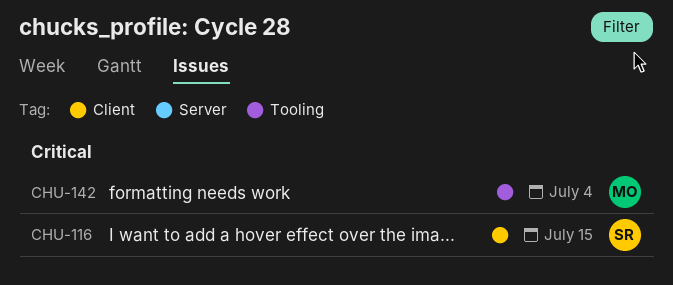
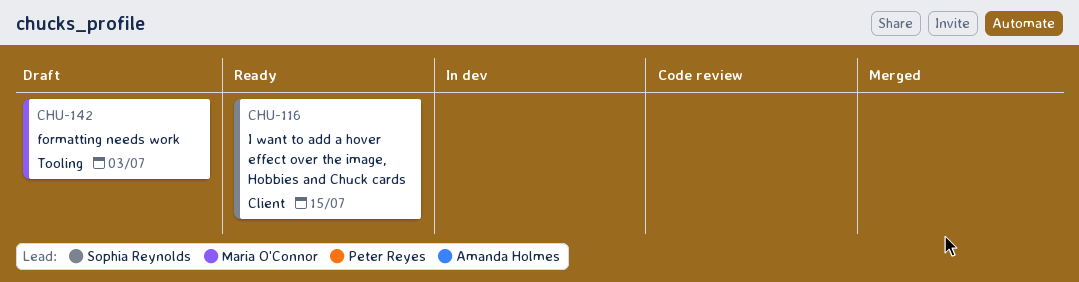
CHU-142, due: Jul 4 -> Jul 3

